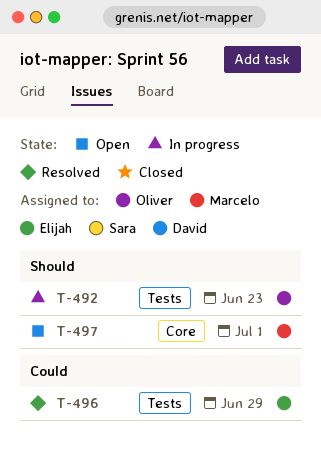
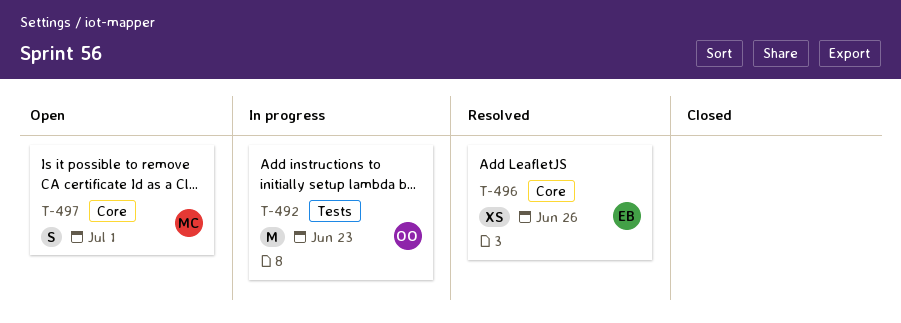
T-496, label: Tests -> Core
T-496, due: Jun 29 -> Jun 26

